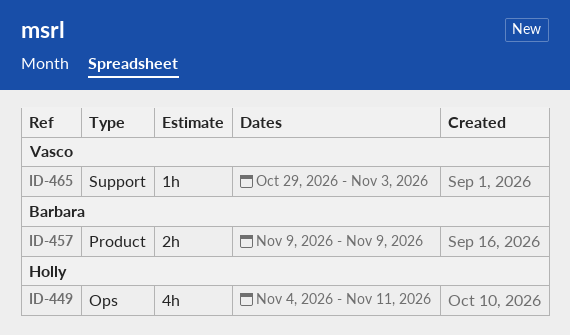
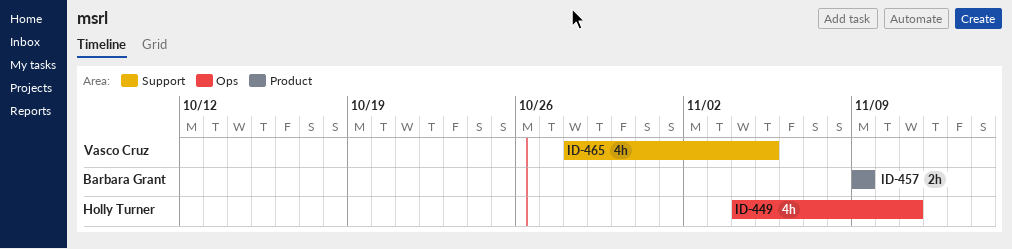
ID-465, estimate: 1h -> 4h
ID-465, start: Oct 29 -> Oct 28
ID-465, due: Nov 3 -> Nov 5

